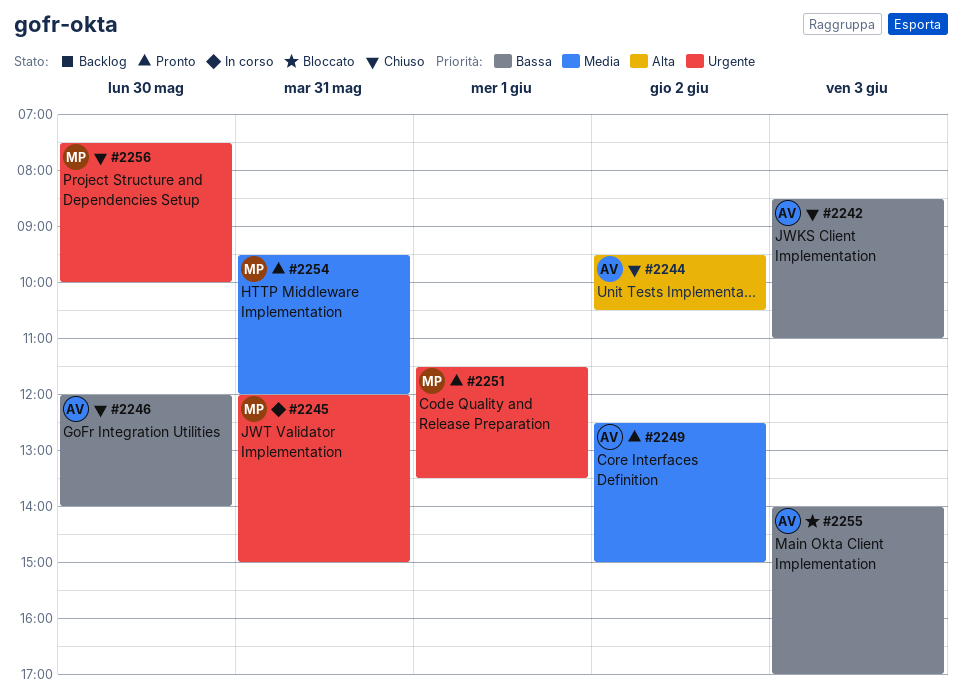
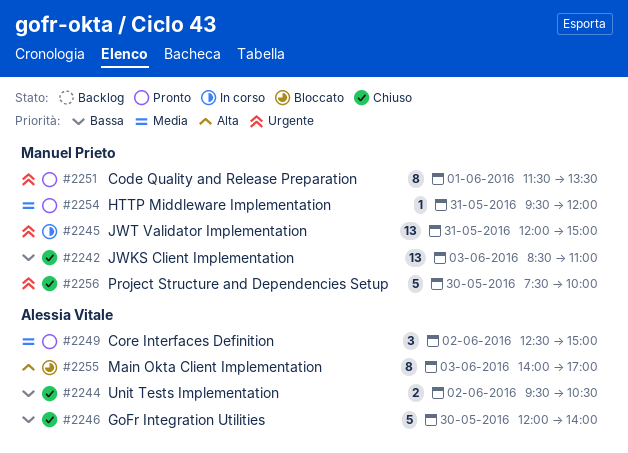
#2242, owner: Alessia Vitale -> Manuel Prieto
#2244, priority: Alta -> Bassa
#2255, priority: Bassa -> Alta

